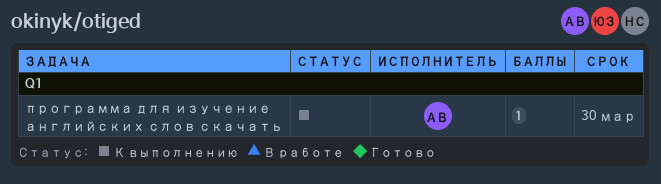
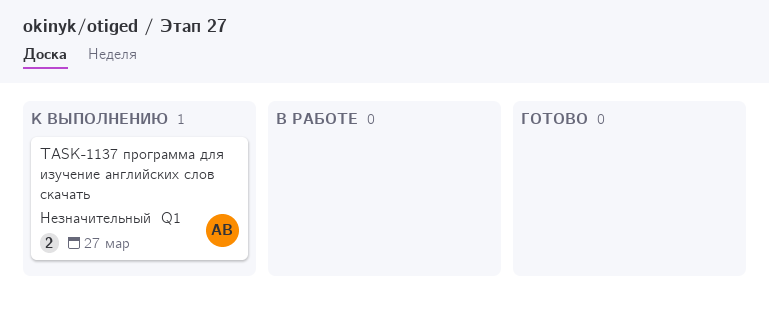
программа для изучение английских слов скачать, estimate: 1 -> 2
программа для изучение английских слов скачать, due: Mar 30 -> Mar 27

